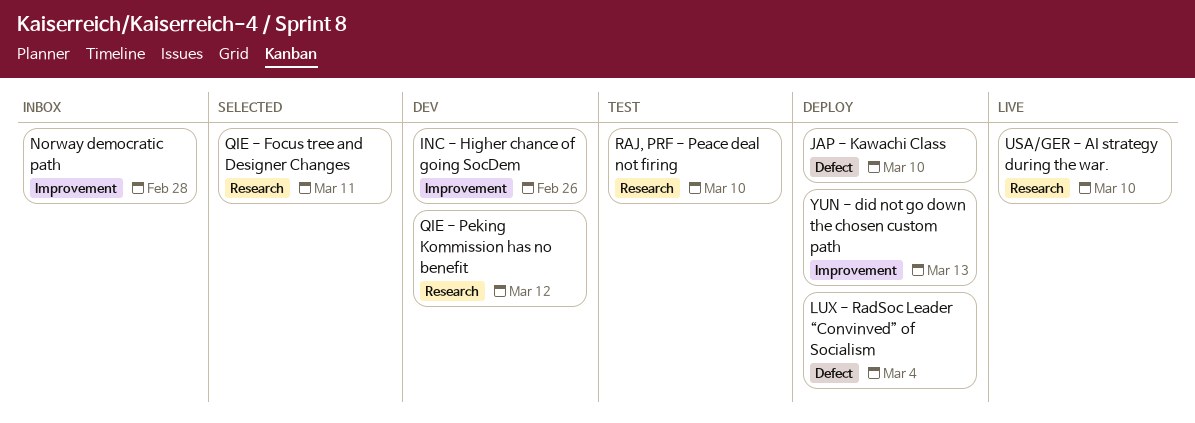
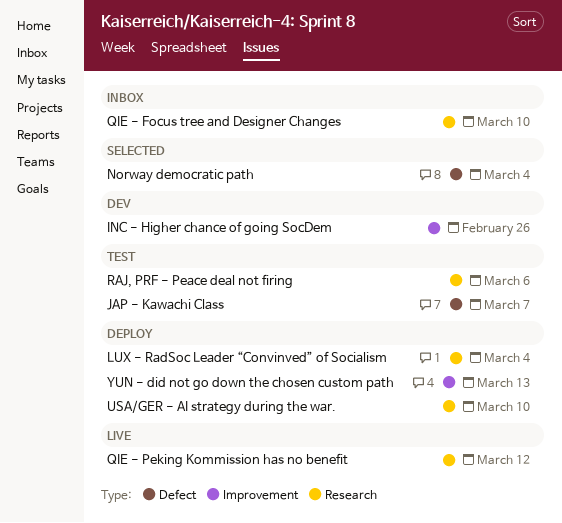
JAP - Kawachi Class, status: Deploy -> Test
JAP - Kawachi Class, due: Mar 10 -> Mar 7
LUX - RadSoc Leader “Convinved” of Socialism, label: Defect -> Research
Norway democratic path, status: Inbox -> Selected
Norway democratic path, label: Improvement -> Defect
Norway democratic path, due: Feb 28 -> Mar 4
QIE - Focus tree and Designer Changes, status: Selected -> Inbox
QIE - Focus tree and Designer Changes, due: Mar 11 -> Mar 10
QIE - Peking Kommission has no benefit, status: Dev -> Live
RAJ, PRF - Peace deal not firing, due: Mar 10 -> Mar 6
USA/GER - AI strategy during the war., status: Live -> Deploy

